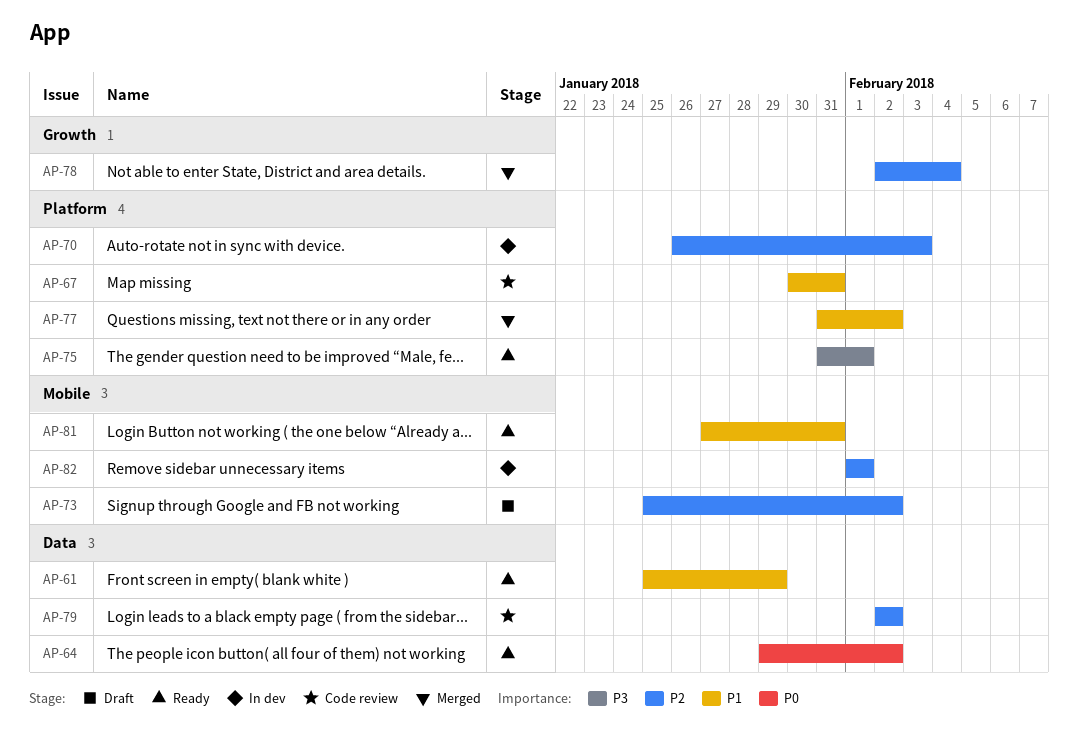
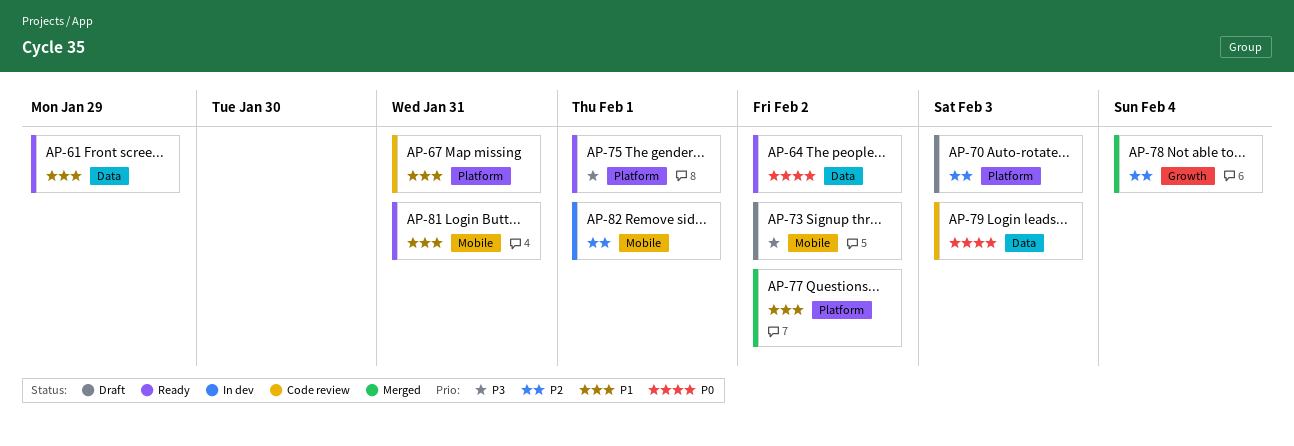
AP-70, status: In dev -> Draft
AP-73, priority: P2 -> P3
AP-79, priority: P2 -> P0
AP-79, due: Feb 2 -> Feb 3

